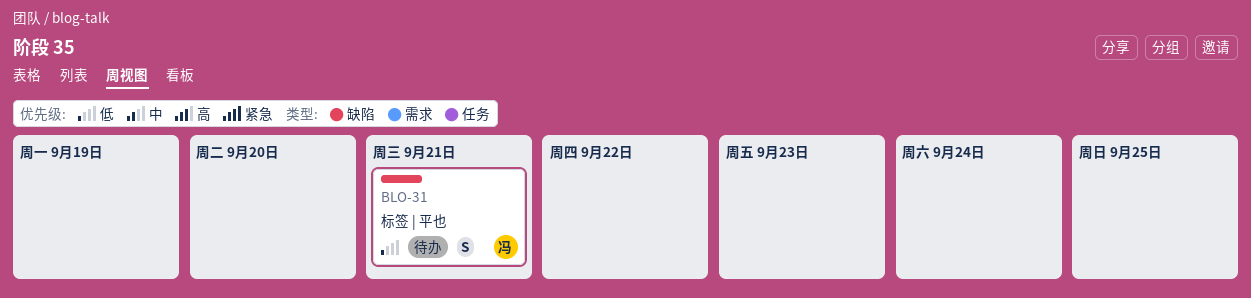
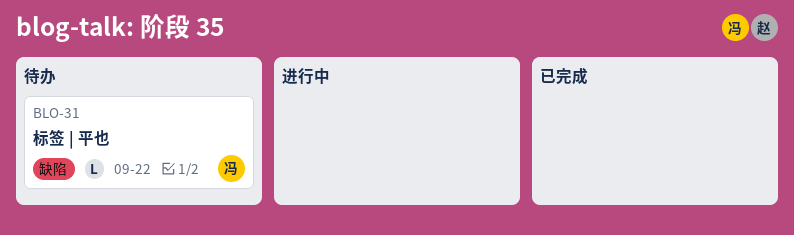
BLO-31, estimate: S -> L
BLO-31, due: Sep 21 -> Sep 22

